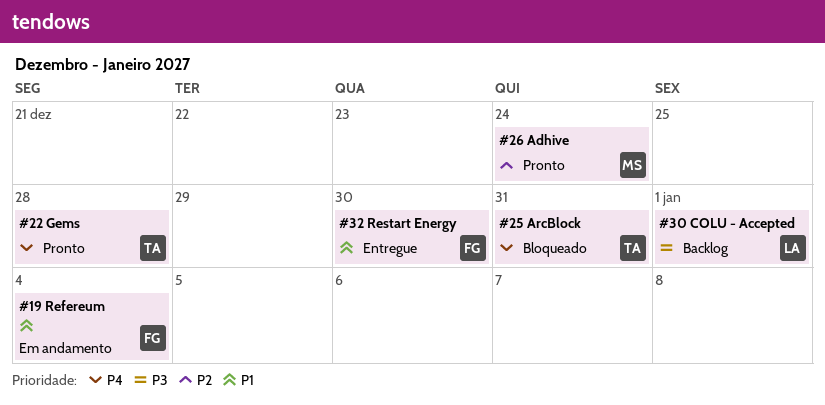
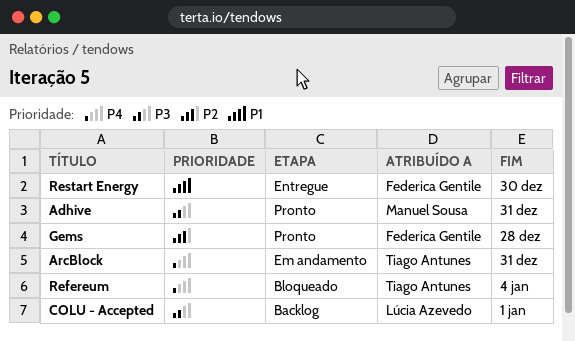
Adhive, priority: P2 -> P3
Adhive, due: Dec 24 -> Dec 31
ArcBlock, status: Bloqueado -> Em andamento
Gems, owner: Tiago Antunes -> Federica Gentile
Gems, priority: P4 -> P2
Refereum, status: Em andamento -> Bloqueado
Refereum, owner: Federica Gentile -> Tiago Antunes
Refereum, priority: P1 -> P4

